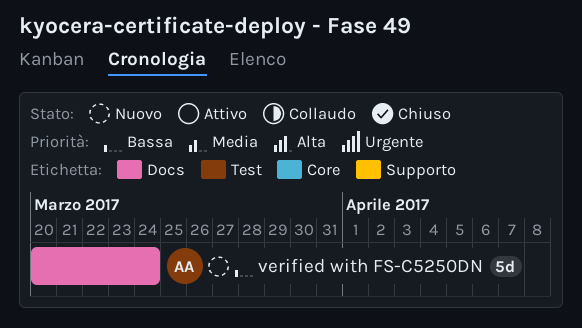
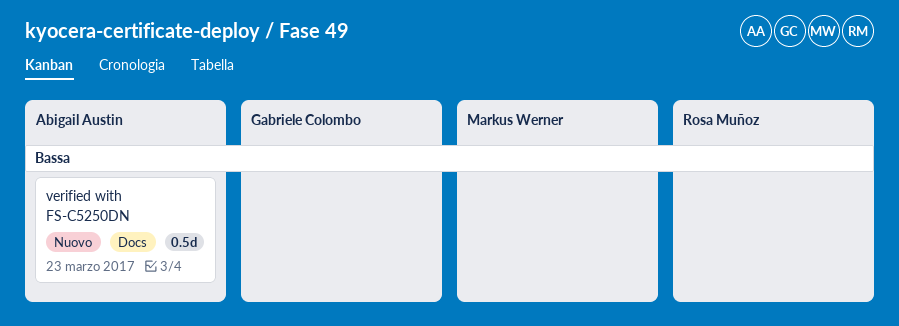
verified with FS-C5250DN, estimate: 5d -> 0.5d
verified with FS-C5250DN, due: Mar 24 -> Mar 23

